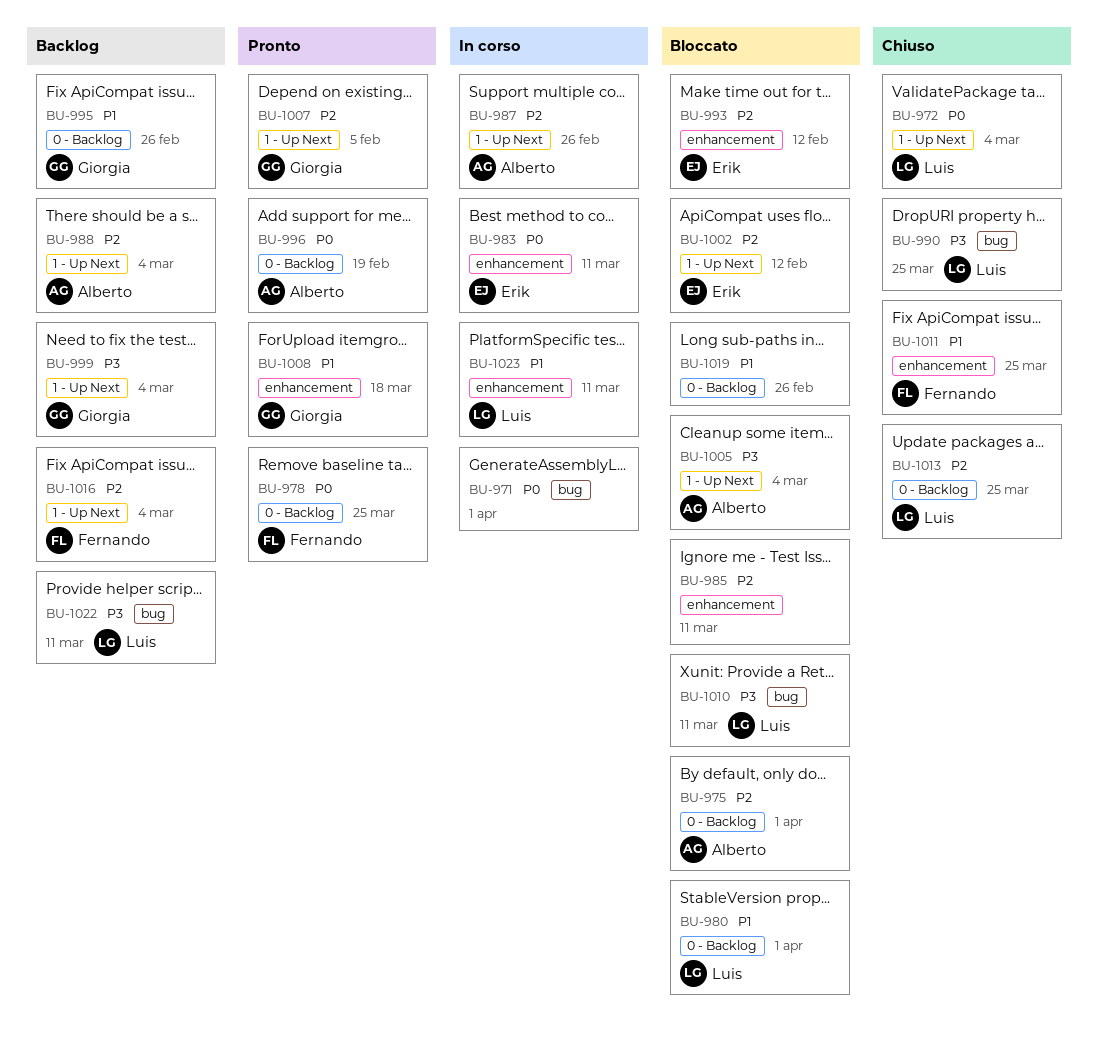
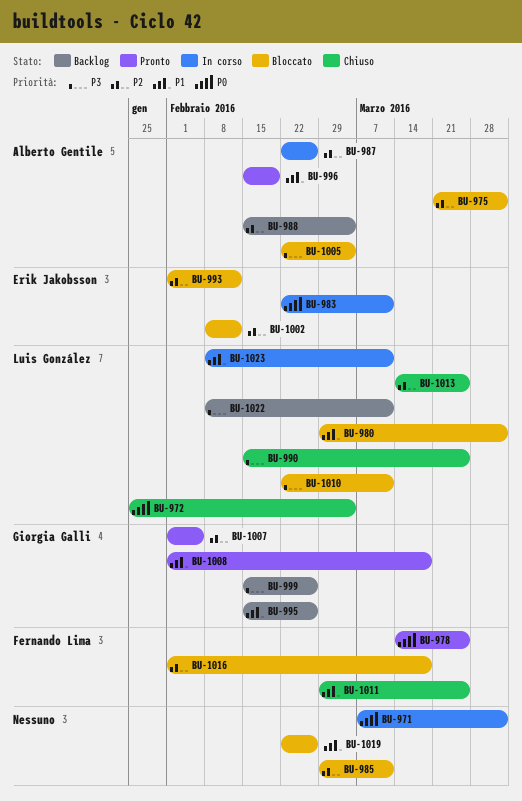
BU-996, priority: P0 -> P1
BU-999, due: Mar 4 -> Feb 26
BU-1016, status: Backlog -> Bloccato
BU-1016, due: Mar 4 -> Mar 18

